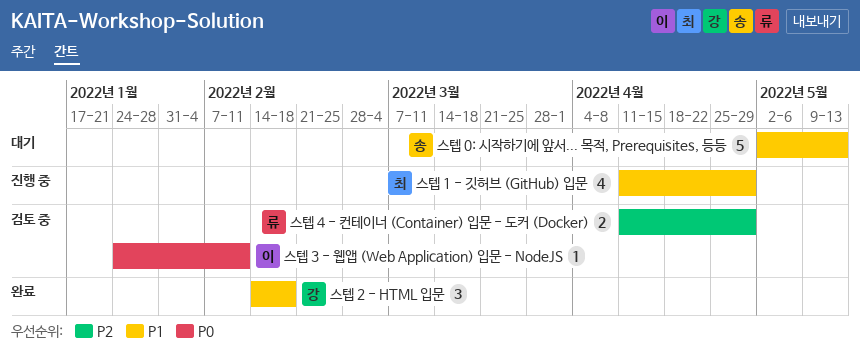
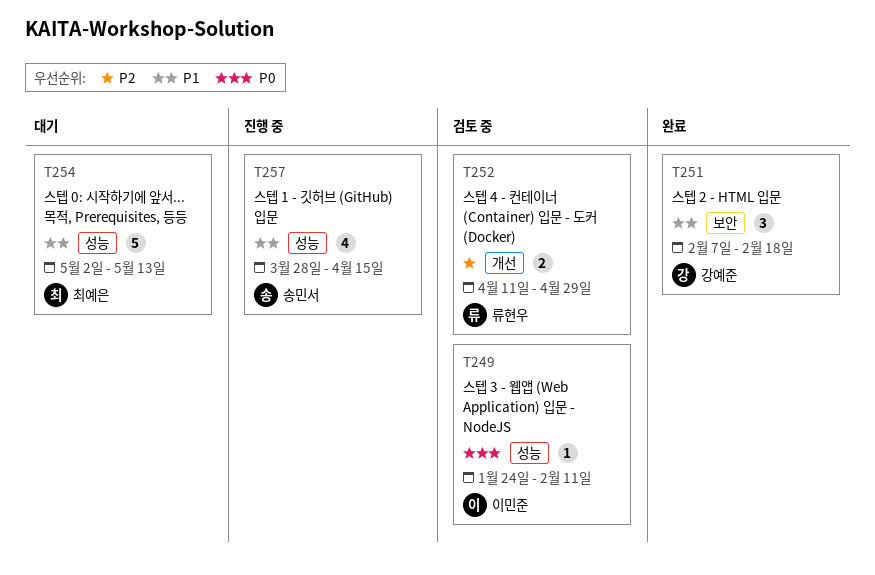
스텝 0: 시작하기에 앞서... 목적, Prerequisites, 등등, owner: 송민서 -> 최예은
스텝 1 - 깃허브 (GitHub) 입문, owner: 최예은 -> 송민서
스텝 1 - 깃허브 (GitHub) 입문, start: Apr 11 -> Mar 28
스텝 1 - 깃허브 (GitHub) 입문, due: Apr 29 -> Apr 15
스텝 2 - HTML 입문, start: Feb 14 -> Feb 7

